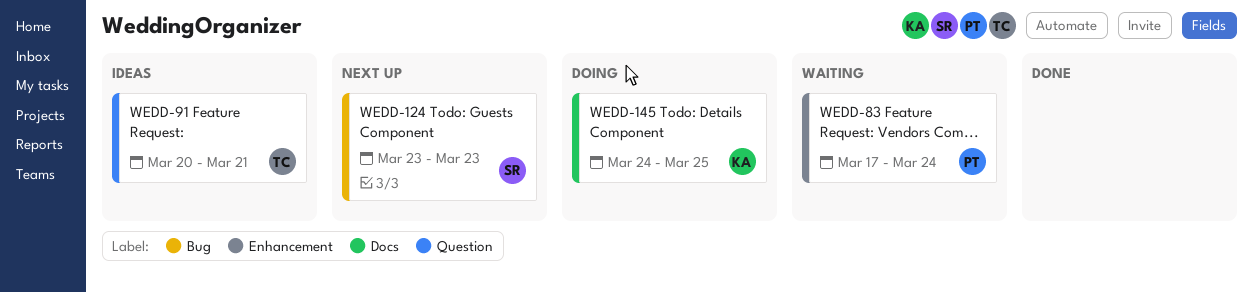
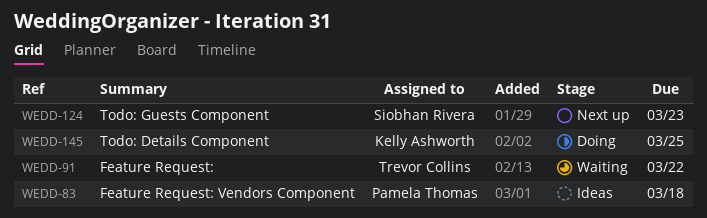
WEDD-83, status: Waiting -> Ideas
WEDD-83, due: Mar 24 -> Mar 18
WEDD-91, status: Ideas -> Waiting
WEDD-91, due: Mar 21 -> Mar 22

